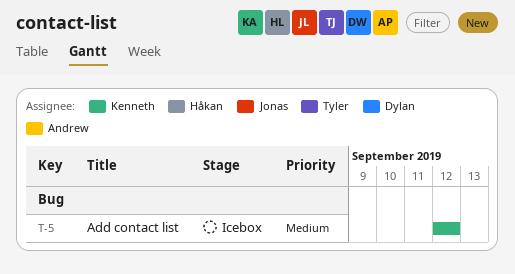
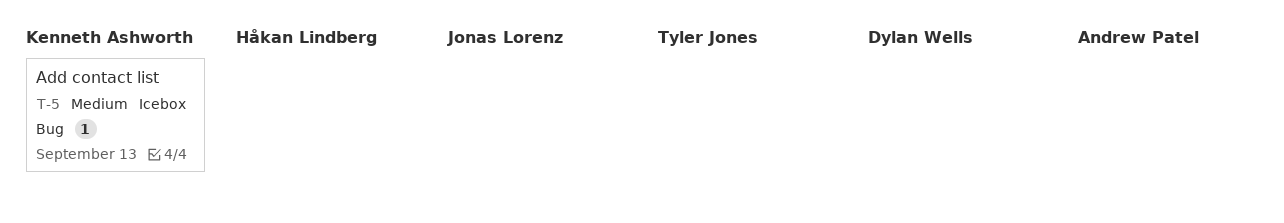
T-5, due: Sep 12 -> Sep 13

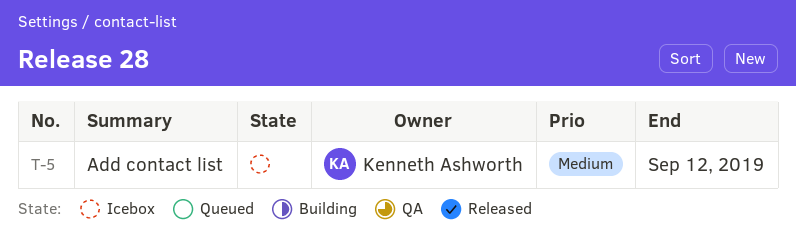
T-5, due: Sep 13 -> Sep 12

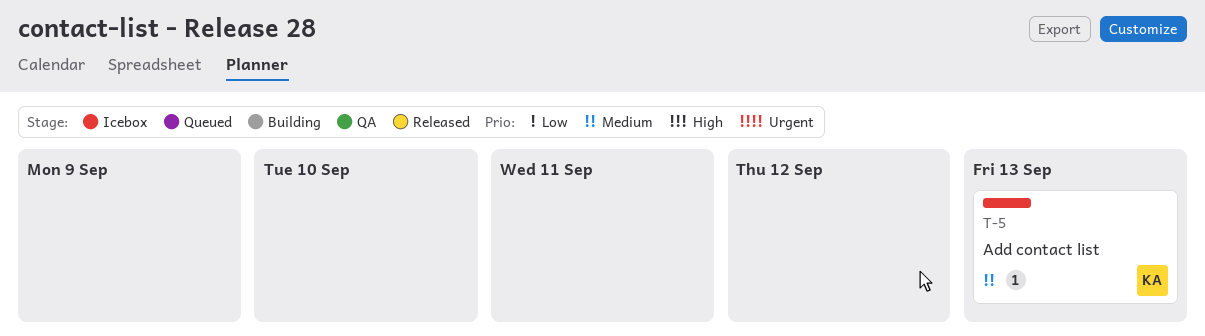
T-5, due: Sep 12 -> Sep 13

